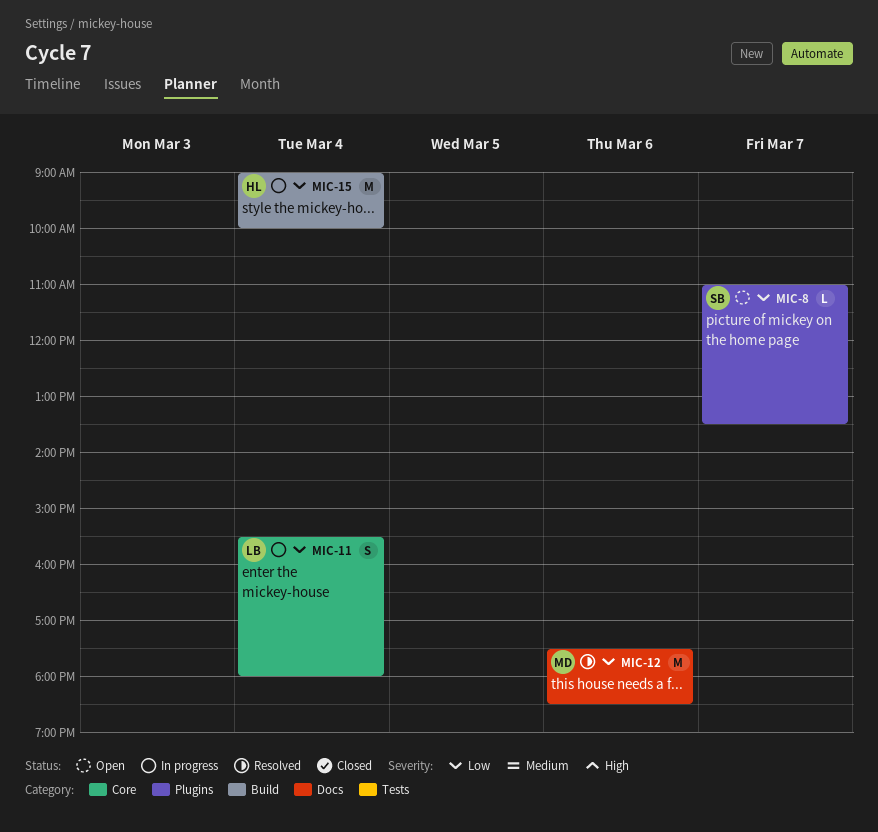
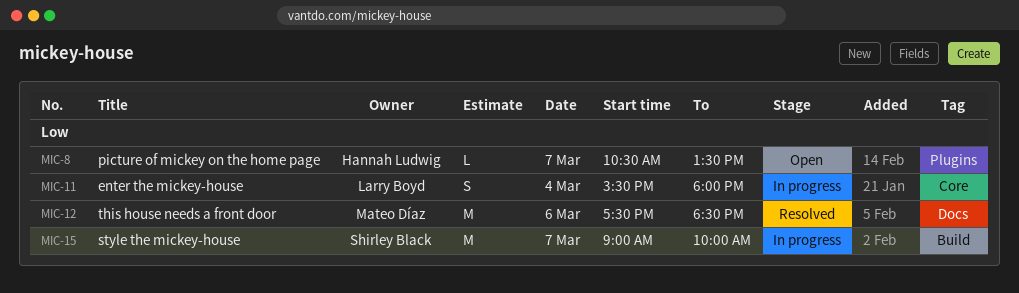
MIC-8, owner: Shirley Black -> Hannah Ludwig
MIC-8, begins: 11:00 -> 10:30
MIC-15, owner: Hannah Ludwig -> Shirley Black
MIC-15, day: Mar 4 -> Mar 7

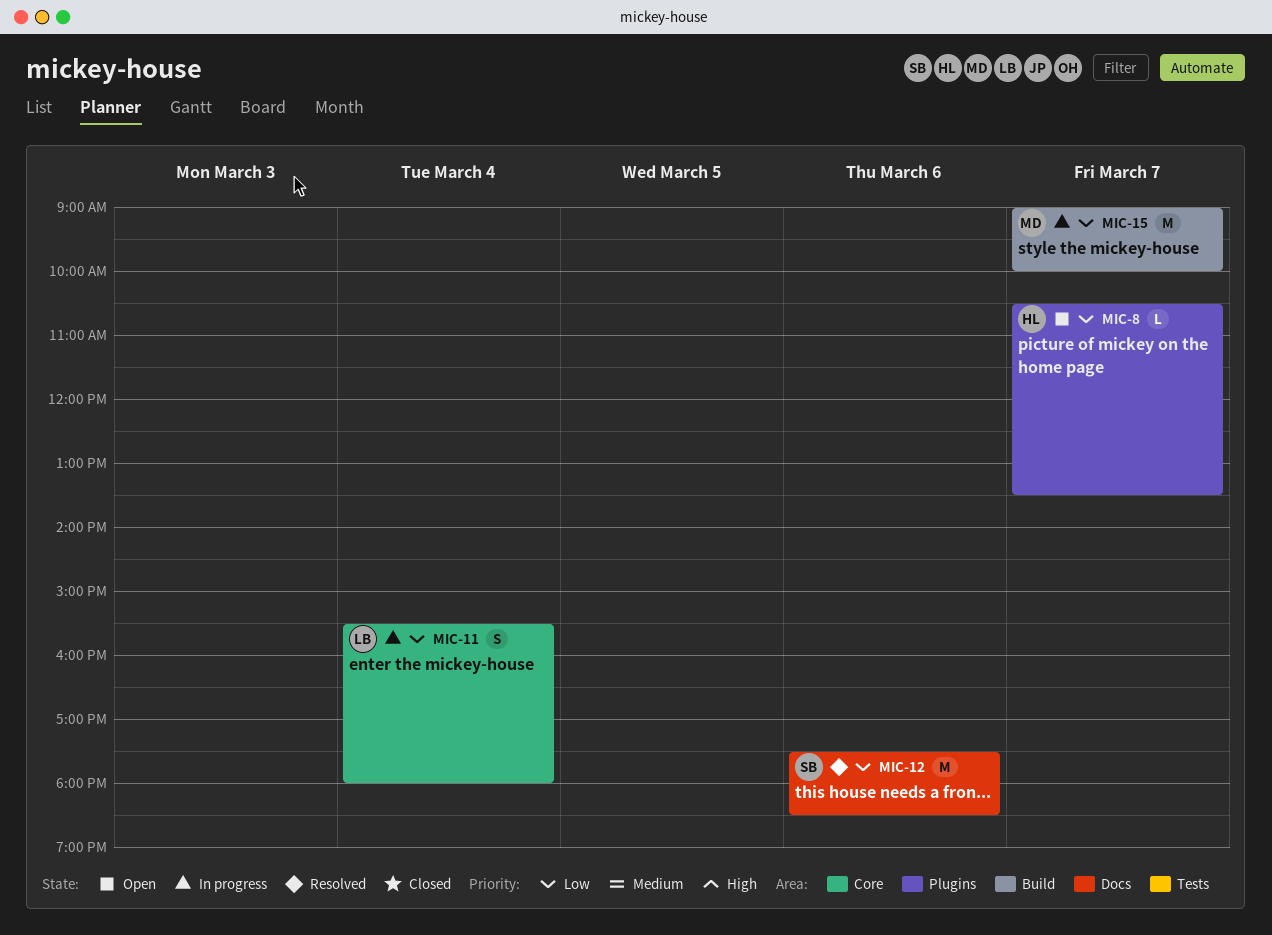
MIC-12, owner: Mateo Díaz -> Shirley Black
MIC-15, owner: Shirley Black -> Mateo Díaz

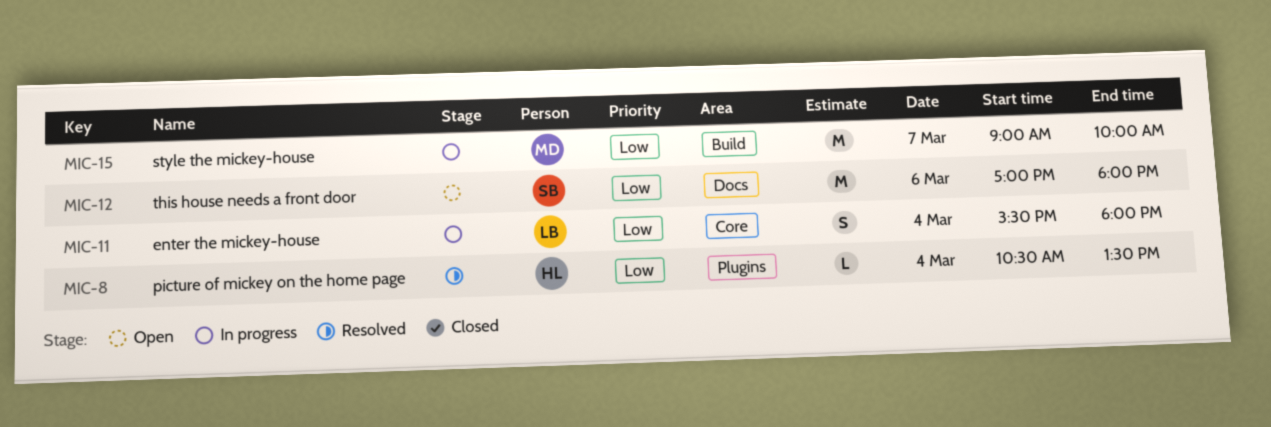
MIC-8, status: Open -> Resolved
MIC-8, day: Mar 7 -> Mar 4
MIC-12, status: Resolved -> Open
MIC-12, begins: 17:30 -> 17:00
MIC-12, ends: 18:30 -> 18:00

